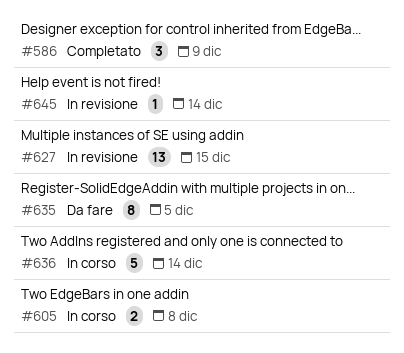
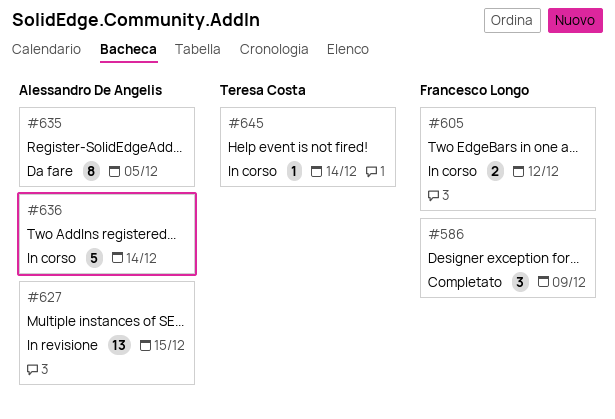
#605, due: Dec 8 -> Dec 12
#645, status: In revisione -> In corso

